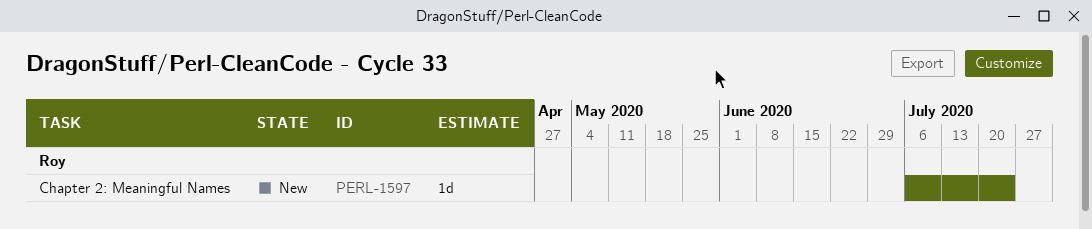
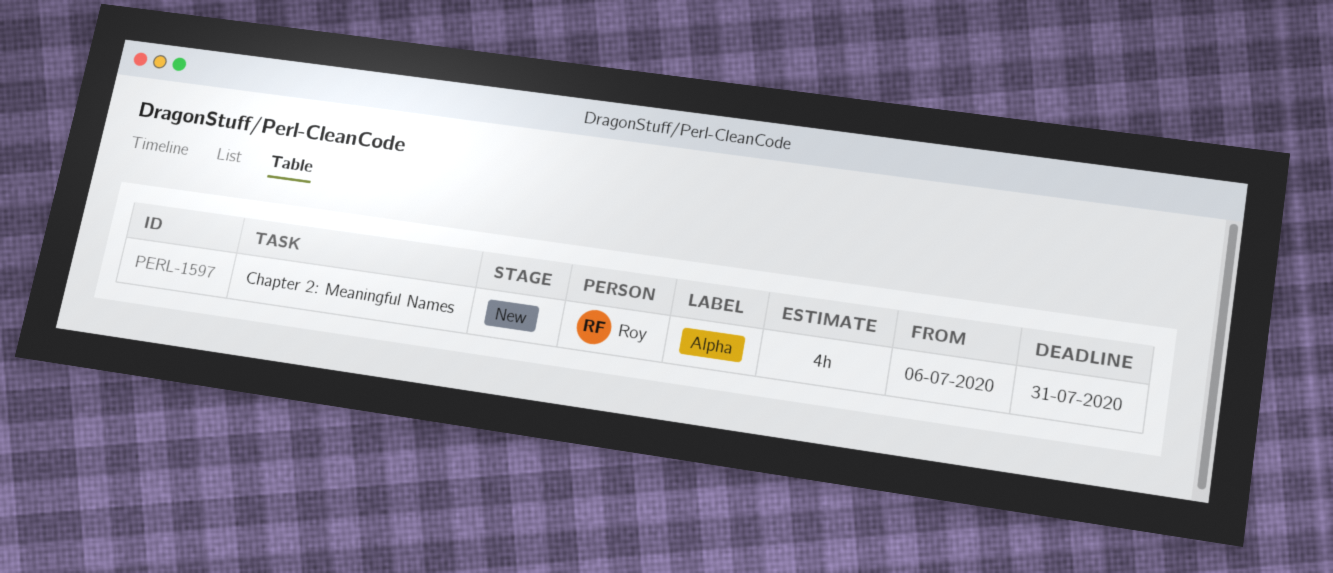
PERL-1597, estimate: 1d -> 4h
PERL-1597, due: Jul 24 -> Jul 31

